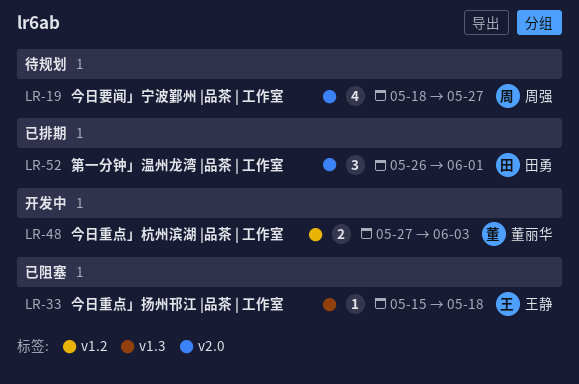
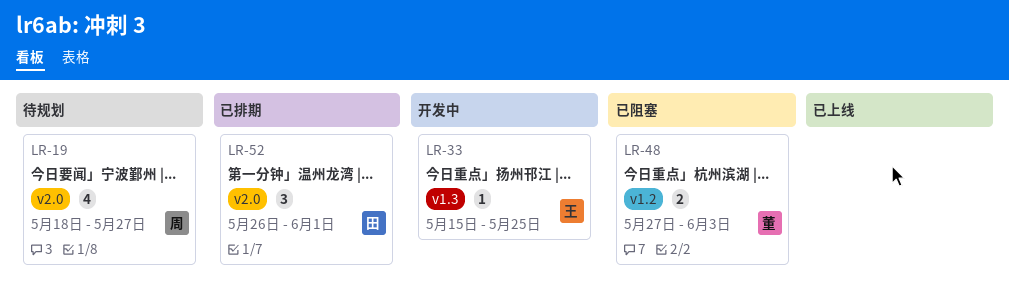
LR-33, status: 已阻塞 -> 开发中
LR-33, due: May 18 -> May 25
LR-48, status: 开发中 -> 已阻塞

